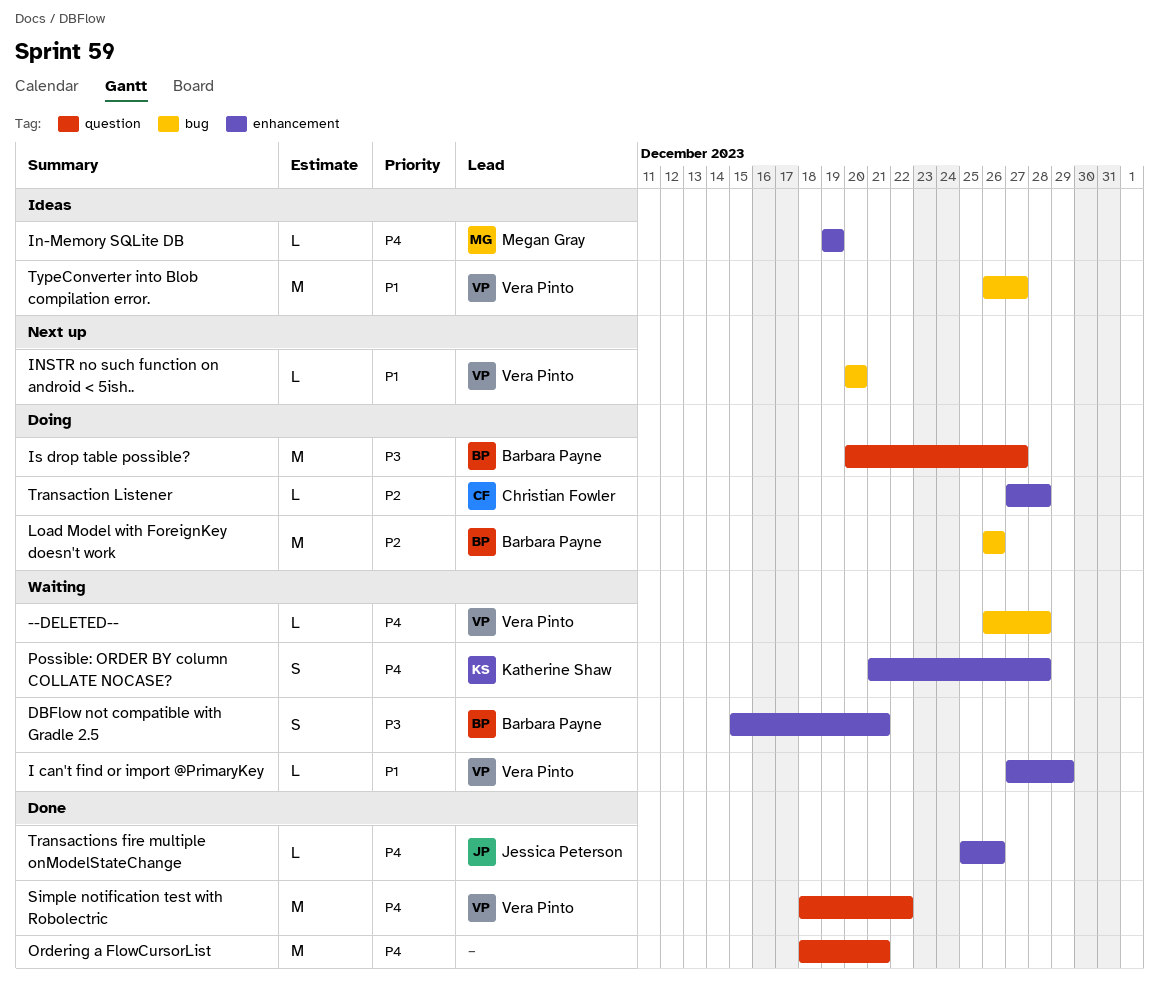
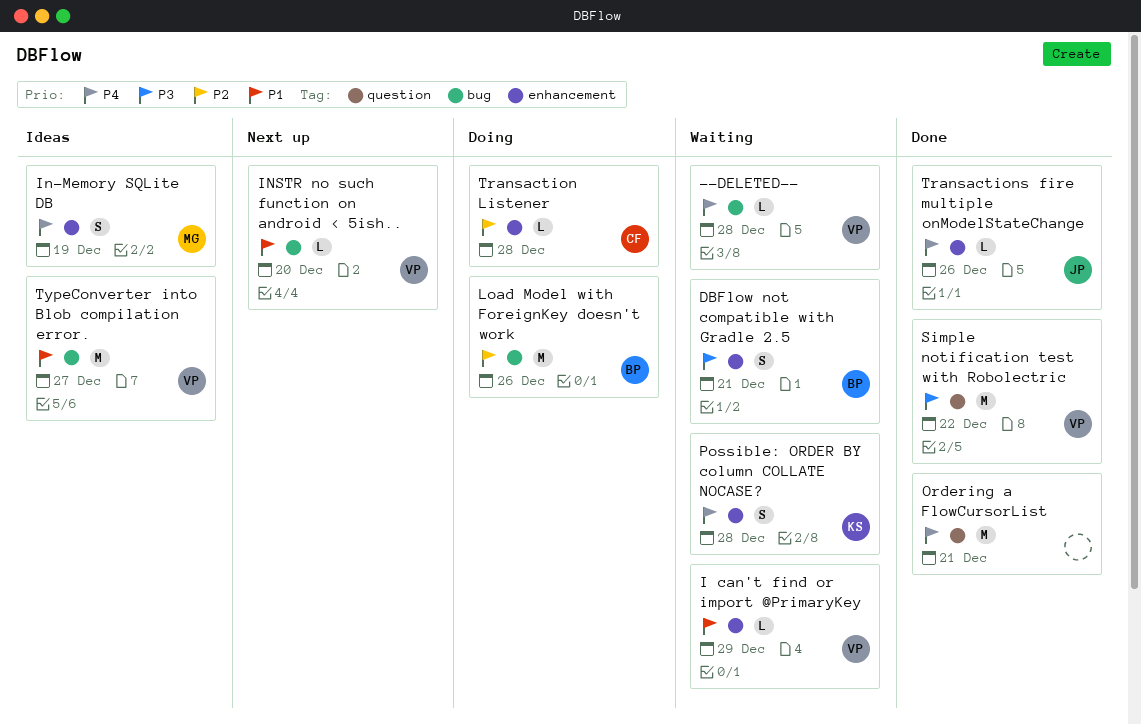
In-Memory SQLite DB, estimate: L -> S
Is drop table possible?: present -> none
Simple notification test with Robolectric, priority: P4 -> P3

